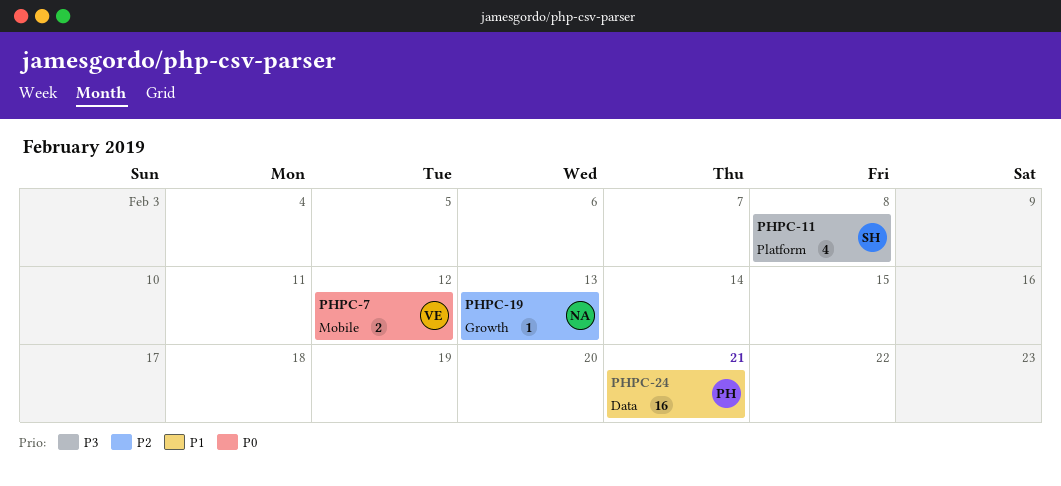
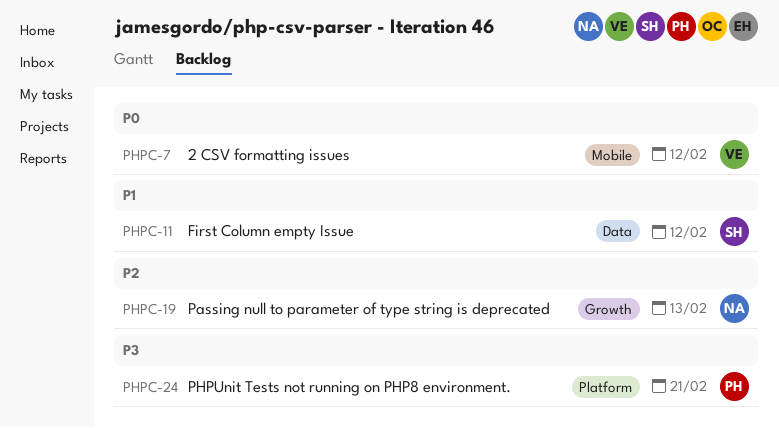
PHPC-11, priority: P3 -> P1
PHPC-11, label: Platform -> Data
PHPC-11, due: Feb 8 -> Feb 12
PHPC-24, priority: P1 -> P3
PHPC-24, label: Data -> Platform

